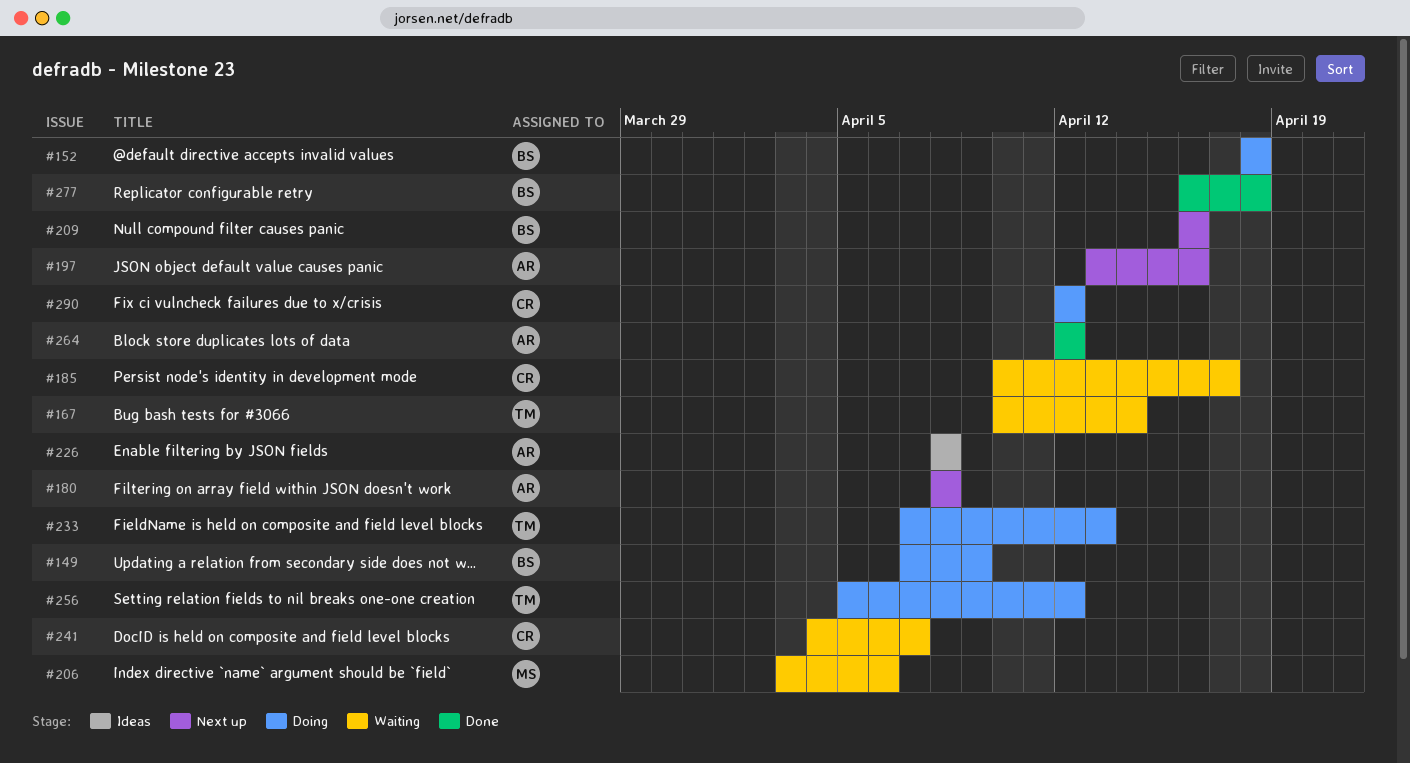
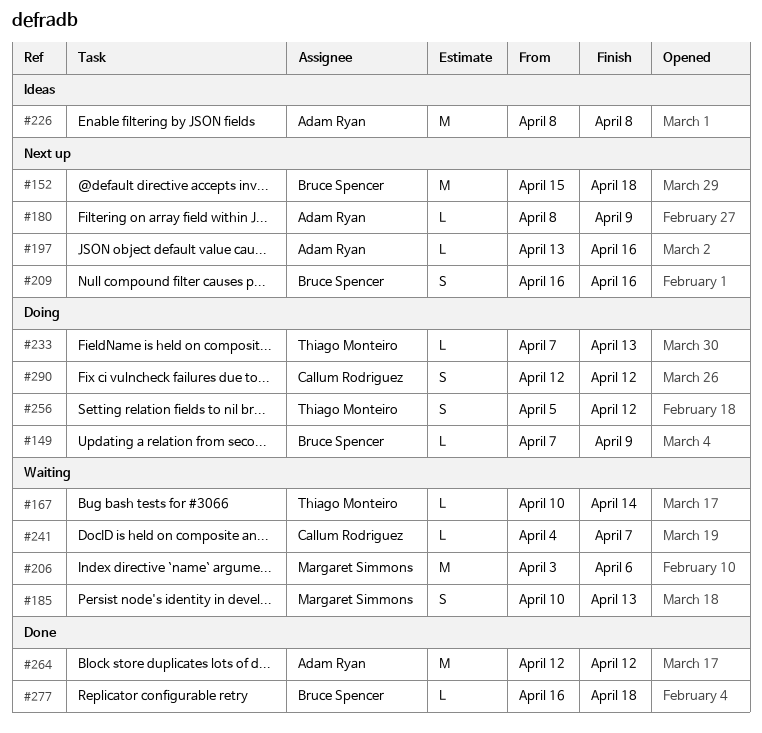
#152, status: Doing -> Next up
#152, start: Apr 18 -> Apr 15
#180, due: Apr 8 -> Apr 9
#185, owner: Callum Rodriguez -> Margaret Simmons
#185, due: Apr 17 -> Apr 13

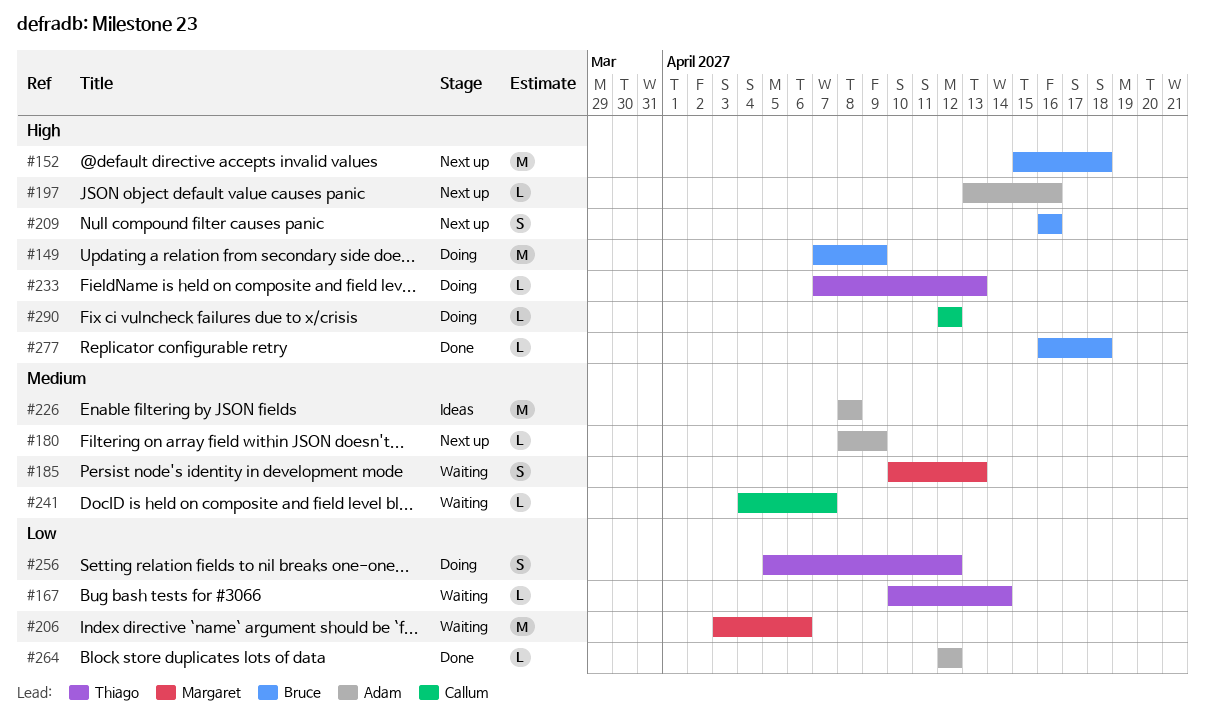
#149, estimate: L -> M
#264, estimate: M -> L
#290, estimate: S -> L

